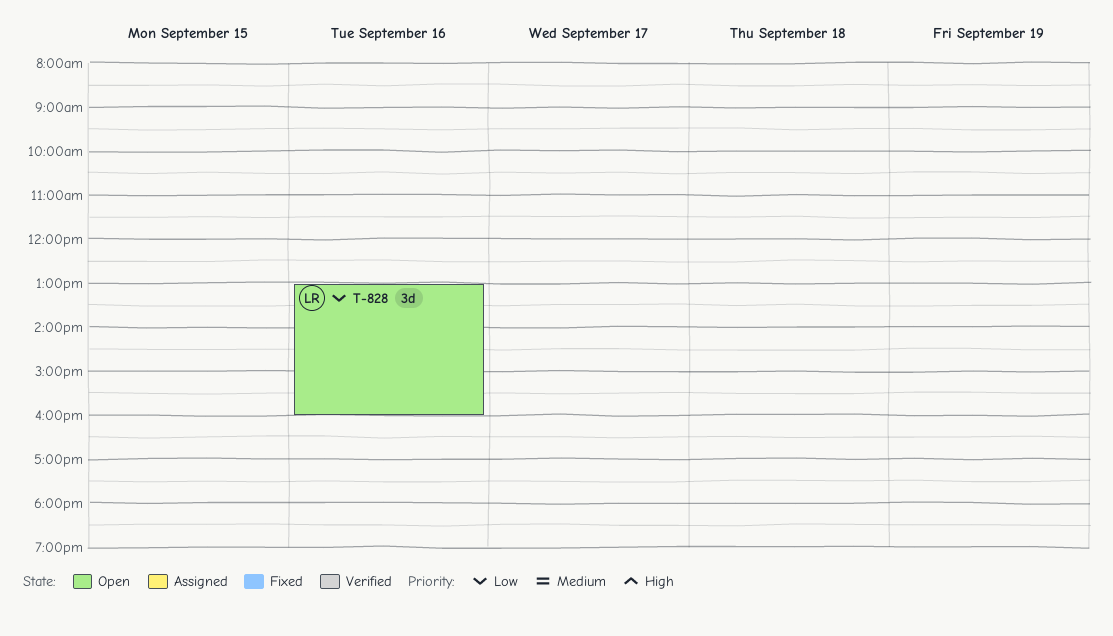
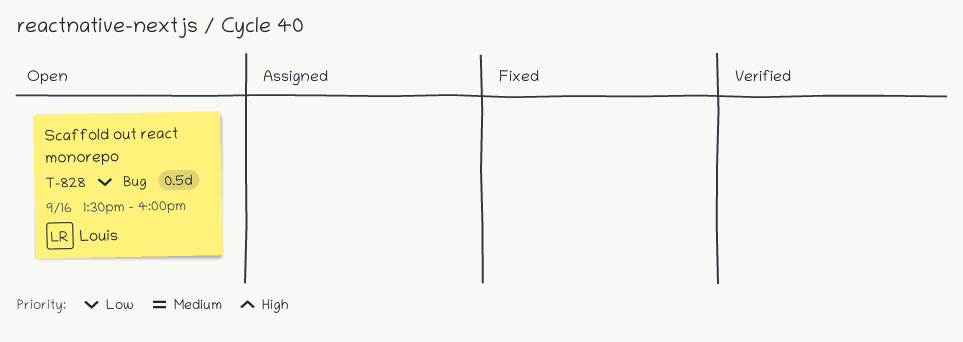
T-828, estimate: 3d -> 0.5d
T-828, begins: 13:00 -> 13:30

